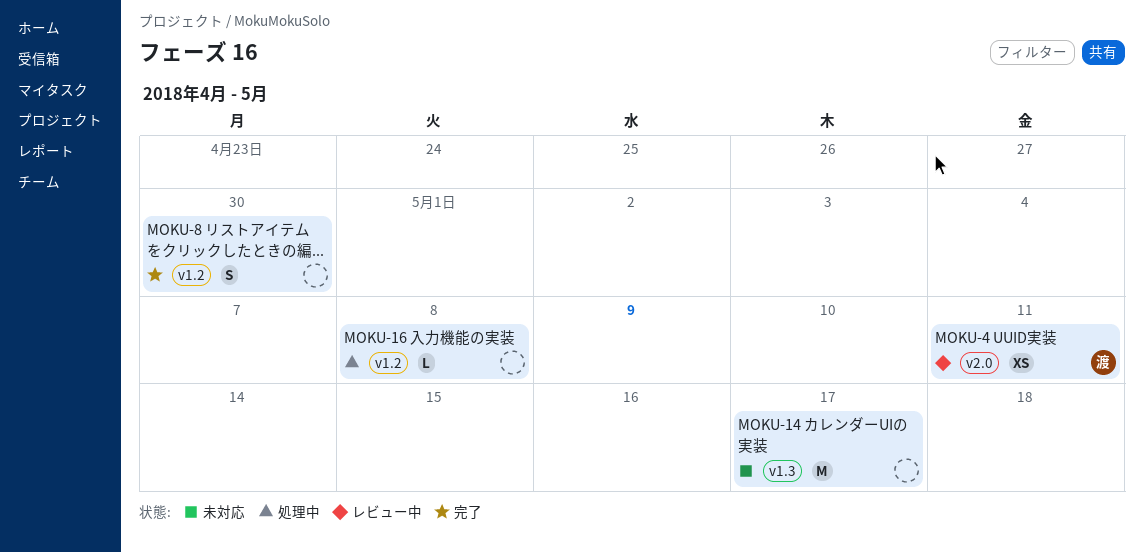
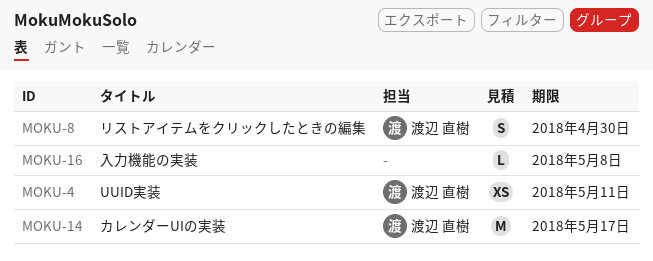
MOKU-8, owner: none -> 渡辺 直樹
MOKU-14, owner: none -> 渡辺 直樹

